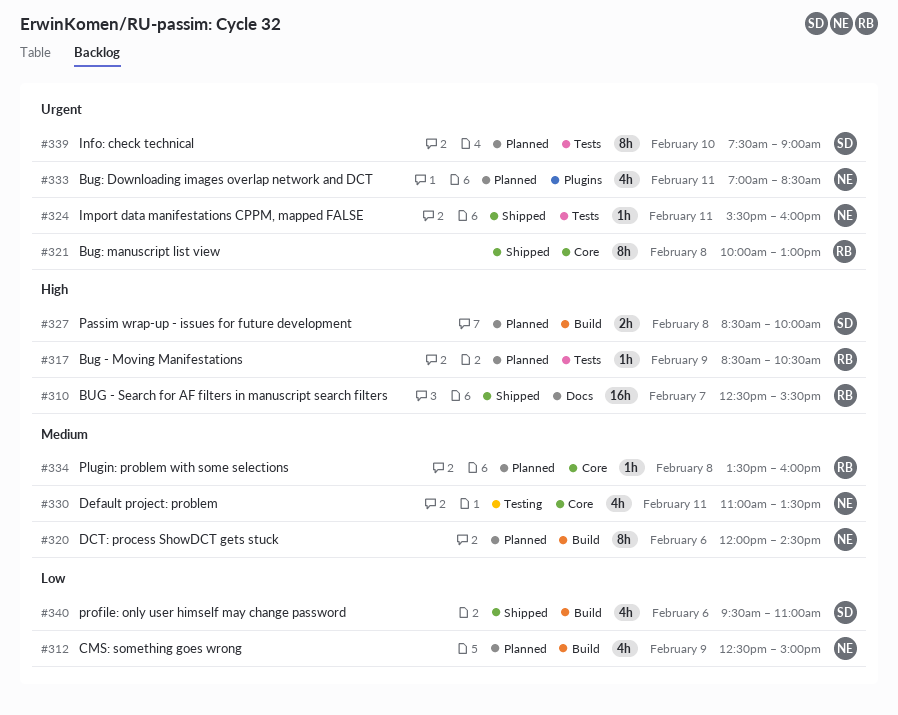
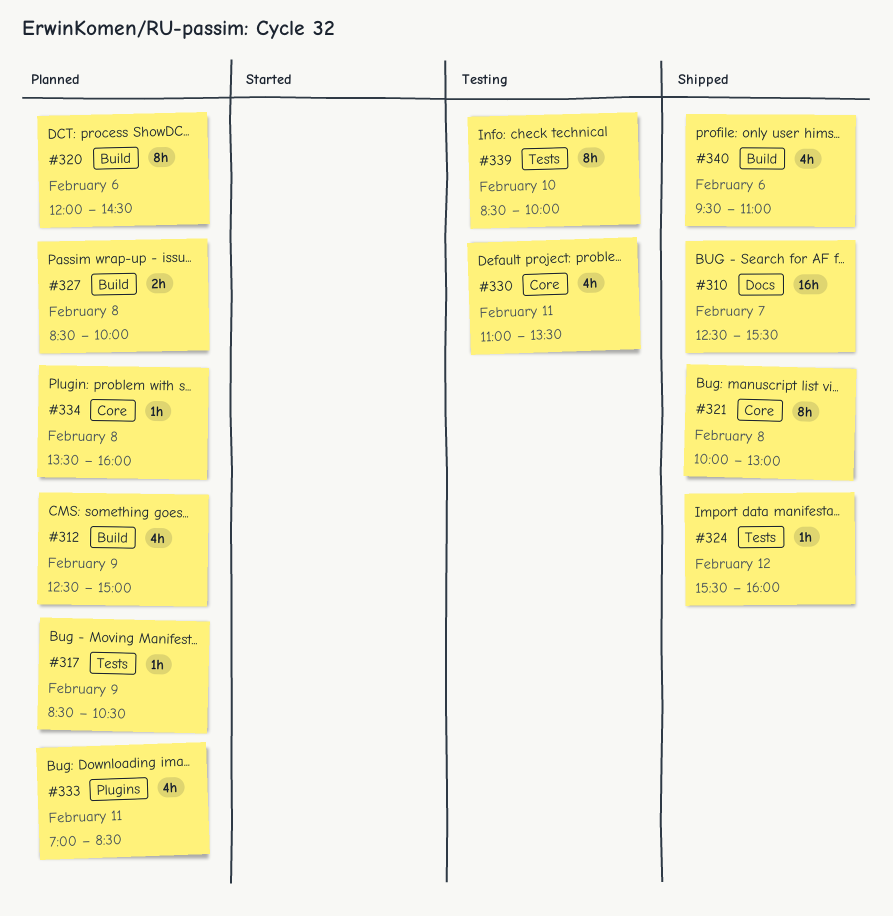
#324, day: Feb 11 -> Feb 12
#339, status: Planned -> Testing
#339, begins: 07:30 -> 08:30
#339, ends: 09:00 -> 10:00

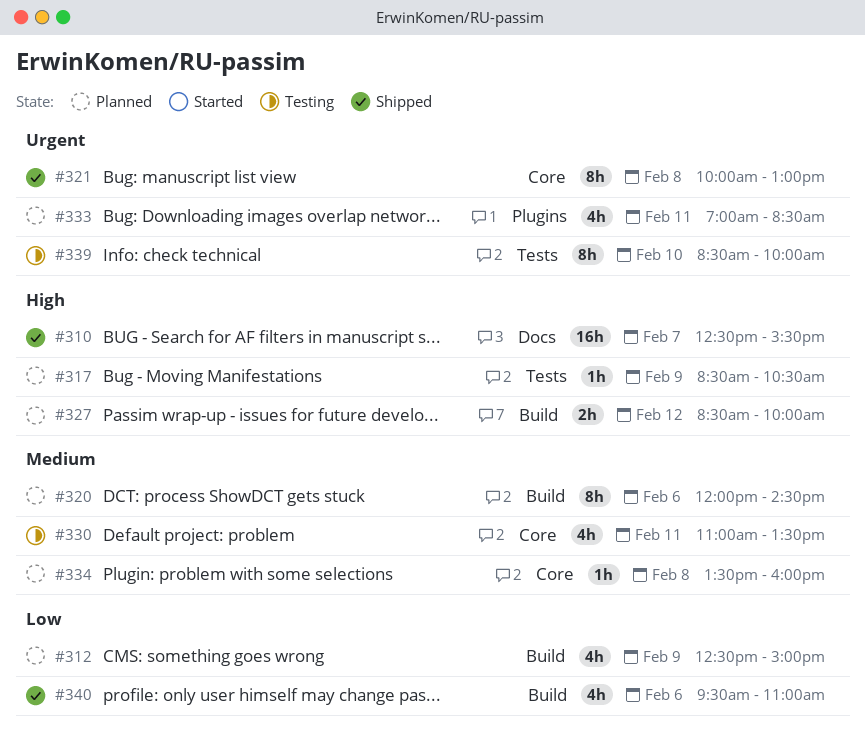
#324: present -> none
#327, day: Feb 8 -> Feb 12

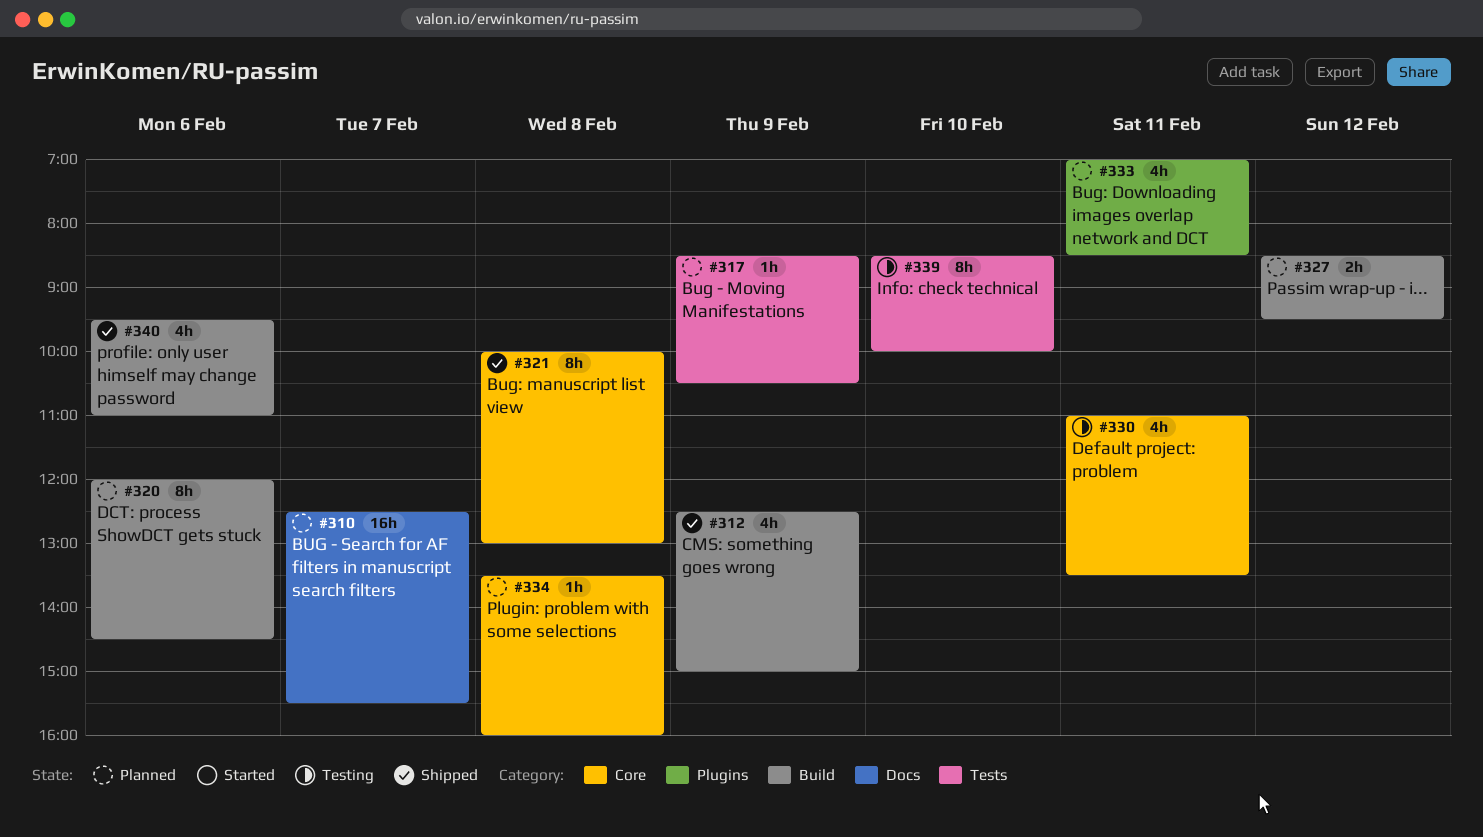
#310, status: Shipped -> Planned
#312, status: Planned -> Shipped
#327, ends: 10:00 -> 09:30

